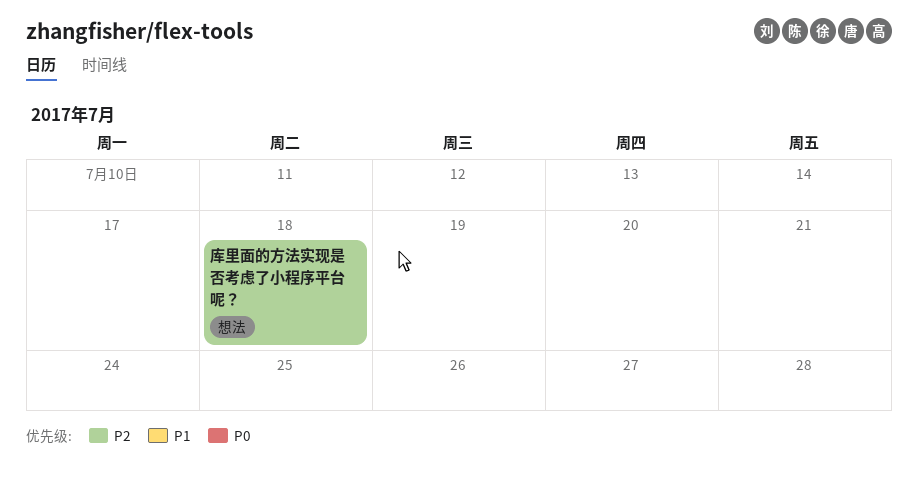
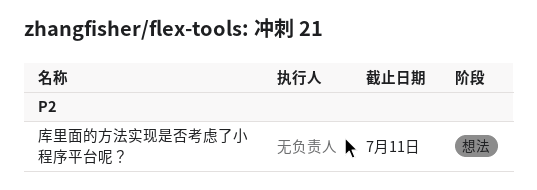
库里面的方法实现是否考虑了小程序平台呢？, due: Jul 18 -> Jul 11

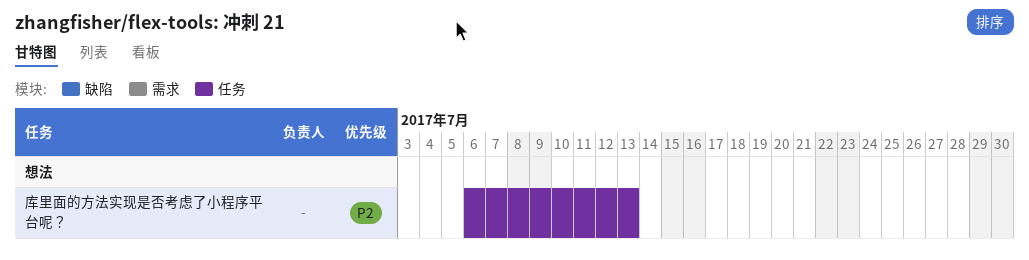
库里面的方法实现是否考虑了小程序平台呢？, due: Jul 11 -> Jul 13

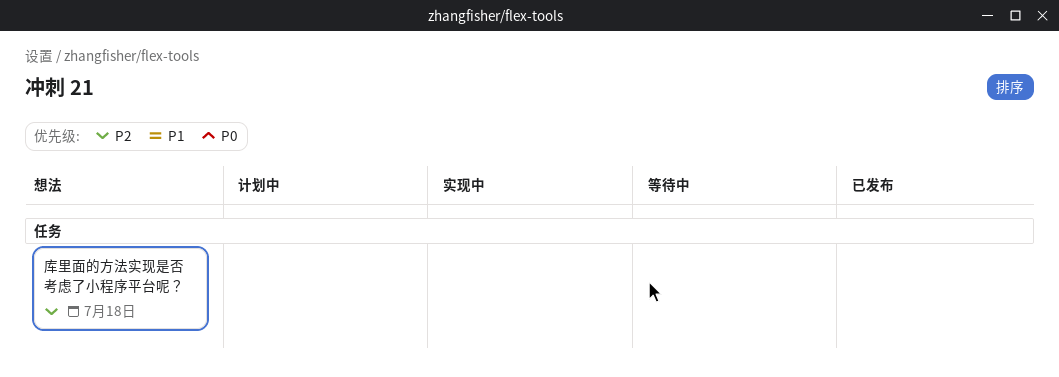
库里面的方法实现是否考虑了小程序平台呢？, due: Jul 13 -> Jul 18

